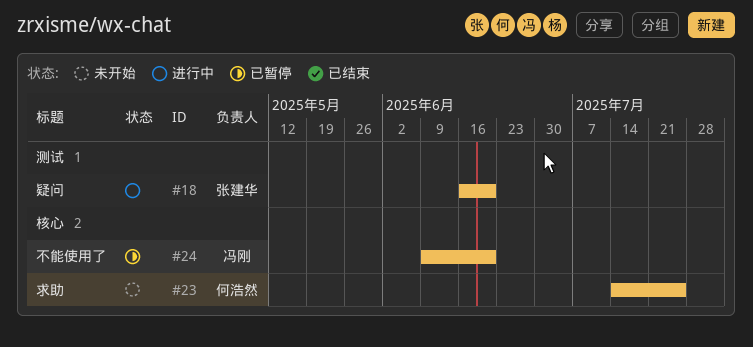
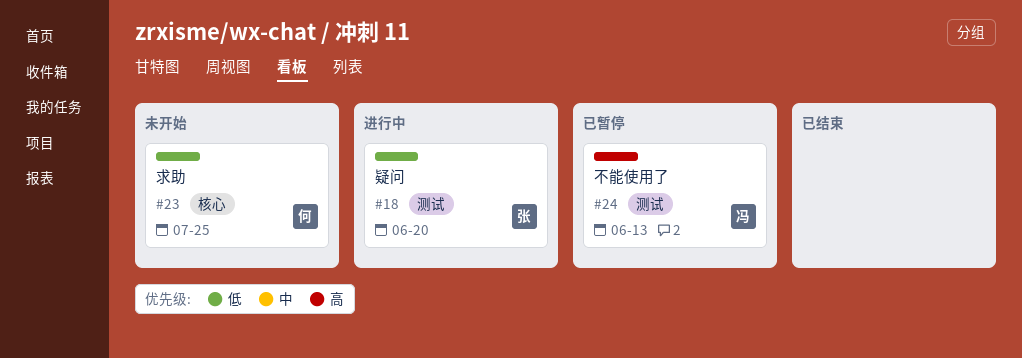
#24, label: 核心 -> 测试
#24, due: Jun 20 -> Jun 13

